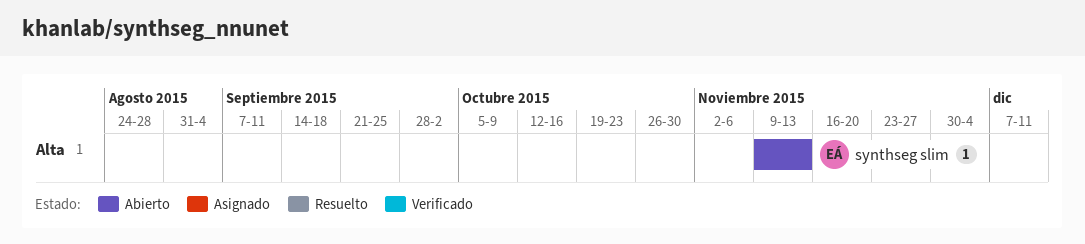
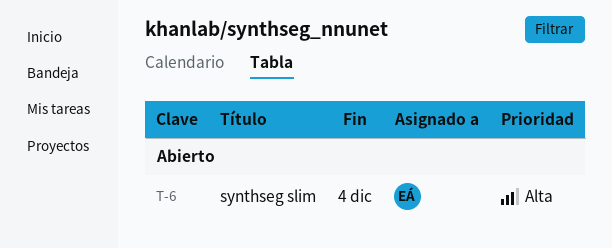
synthseg slim, due: Nov 13 -> Dec 4

